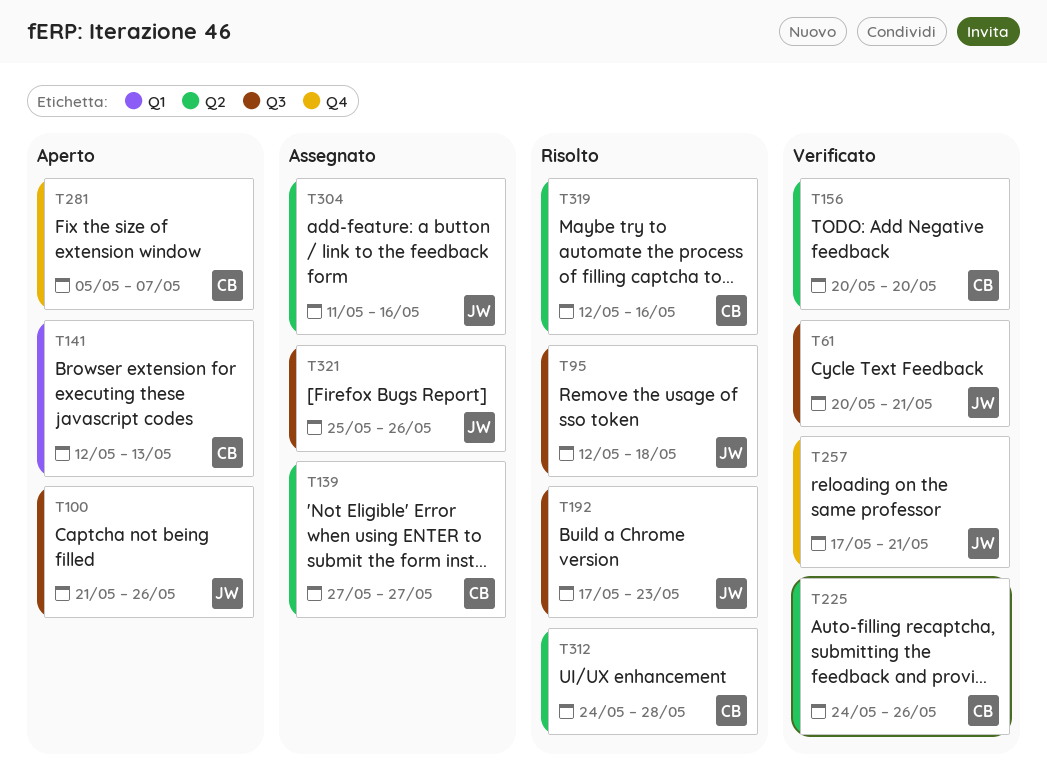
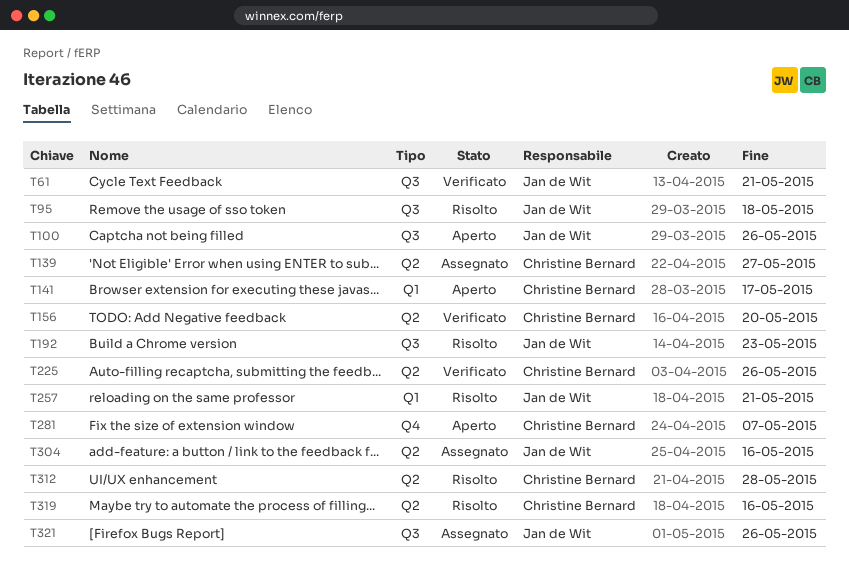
T141, due: May 13 -> May 17
T257, status: Verificato -> Risolto
T257, label: Q4 -> Q1

